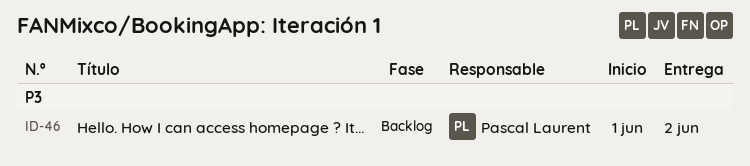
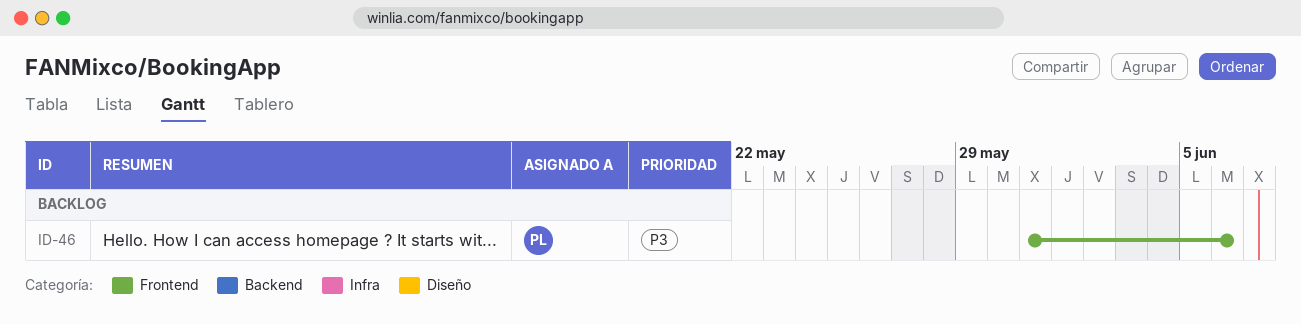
ID-46, start: Jun 1 -> May 31
ID-46, due: Jun 2 -> Jun 6

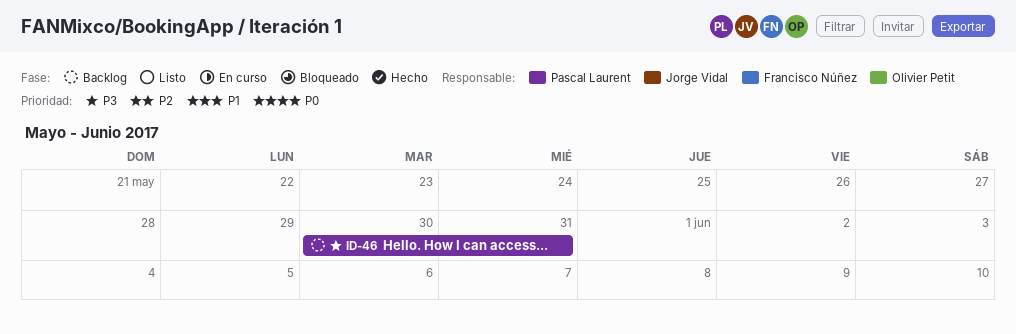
ID-46, start: May 31 -> May 30
ID-46, due: Jun 6 -> May 31

